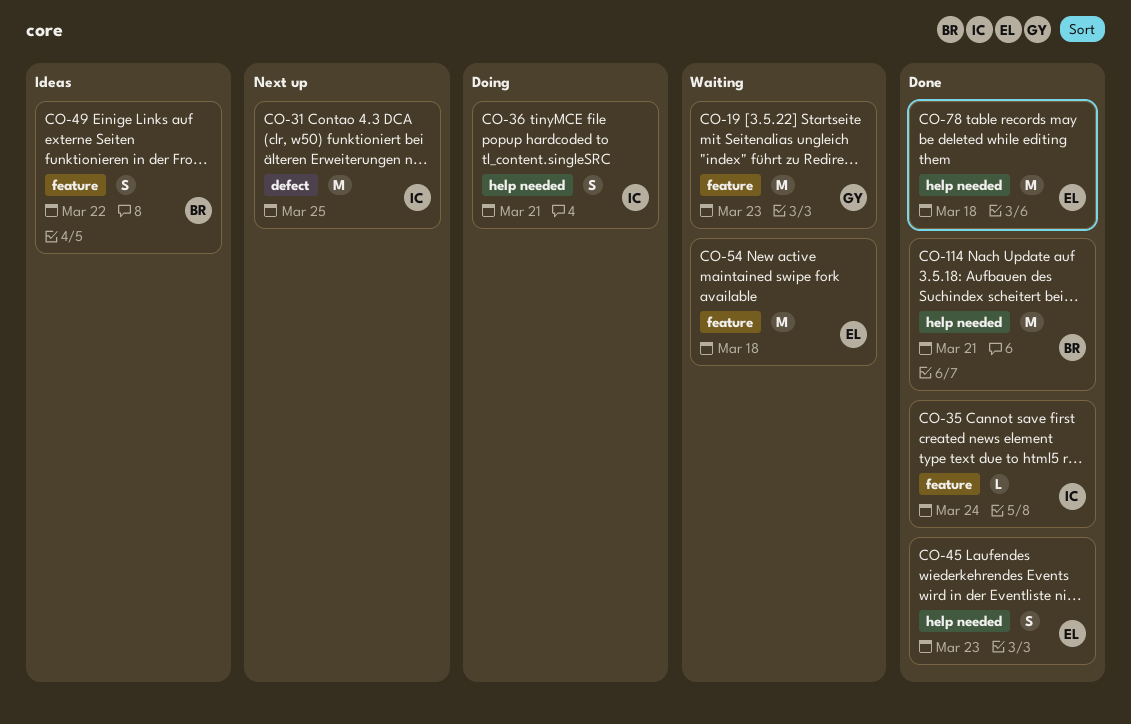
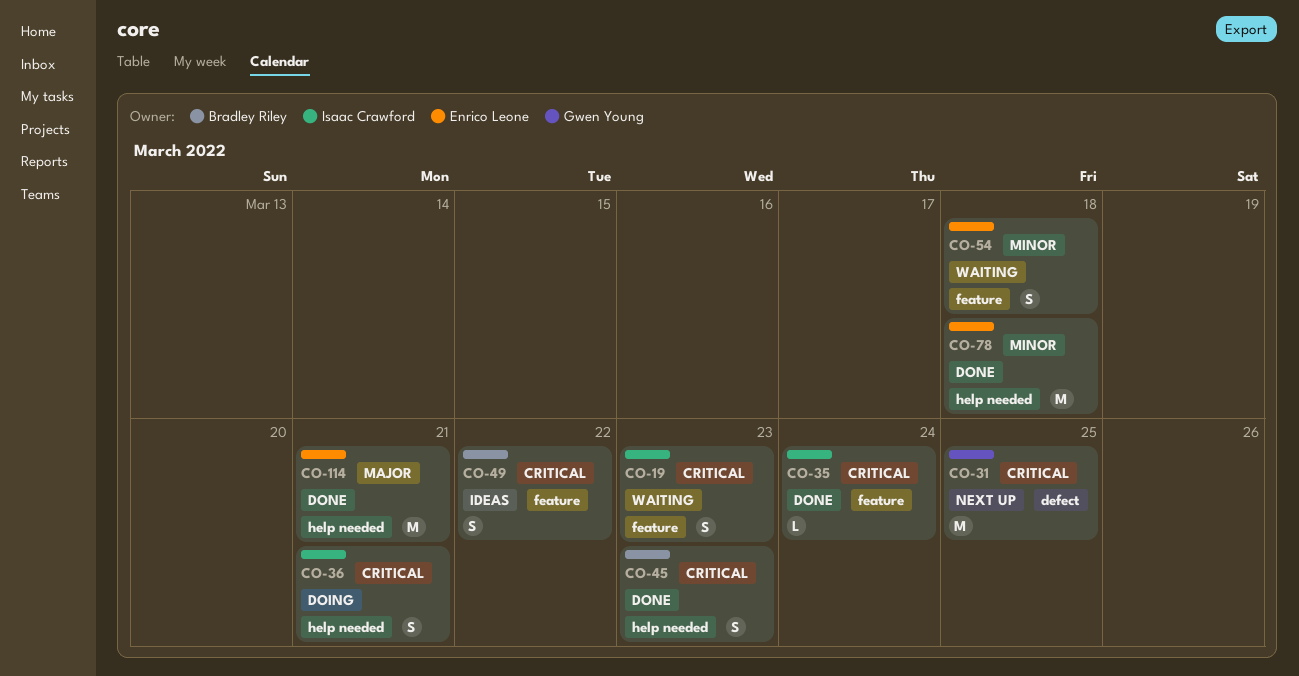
CO-19, owner: Gwen Young -> Isaac Crawford
CO-19, estimate: M -> S
CO-31, owner: Isaac Crawford -> Gwen Young
CO-45, owner: Enrico Leone -> Bradley Riley
CO-54, estimate: M -> S
CO-114, owner: Bradley Riley -> Enrico Leone

